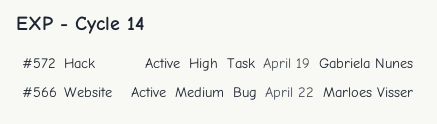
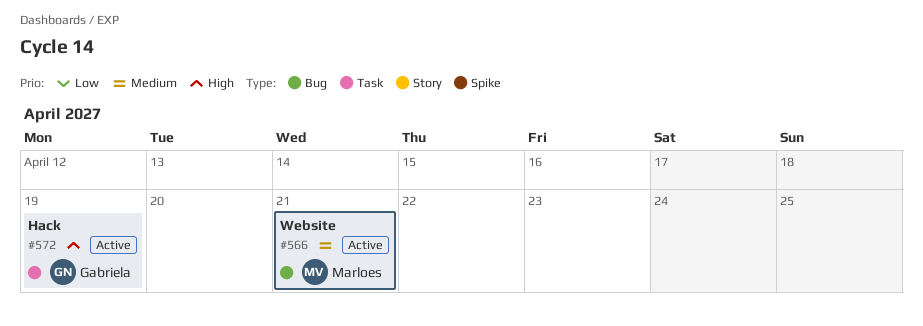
#566, due: Apr 22 -> Apr 21

